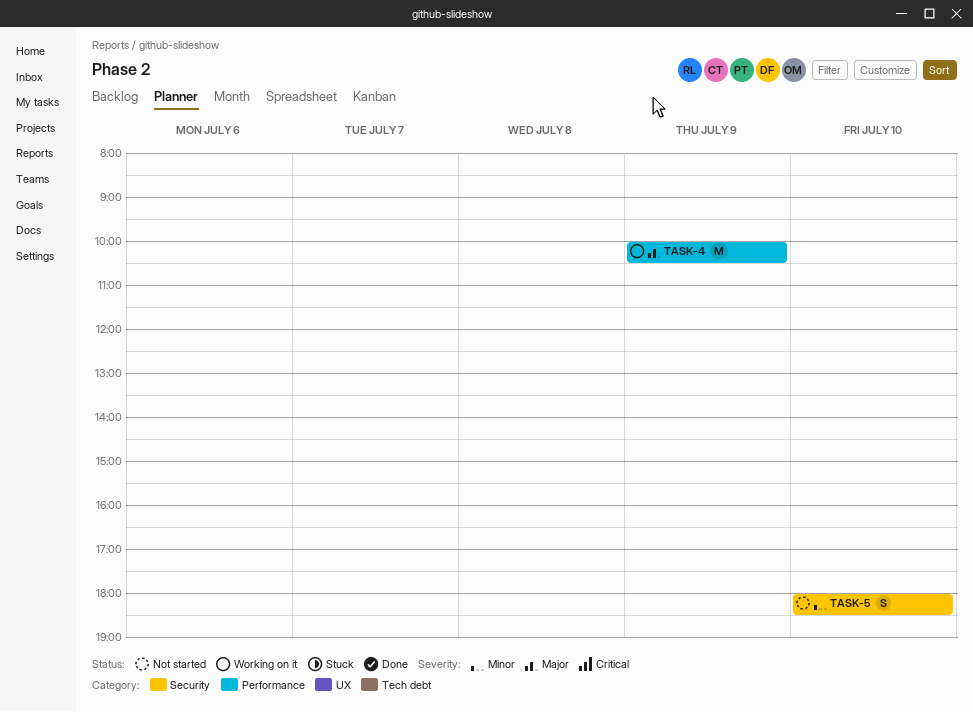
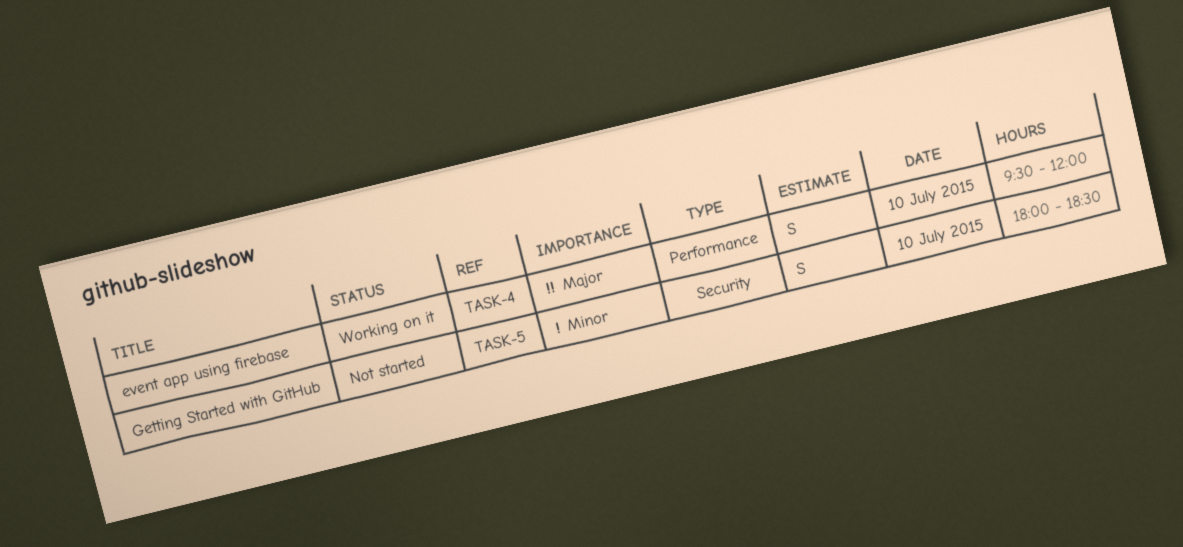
TASK-4, estimate: M -> S
TASK-4, day: Jul 9 -> Jul 10
TASK-4, begins: 10:00 -> 09:30
TASK-4, ends: 10:30 -> 12:00

